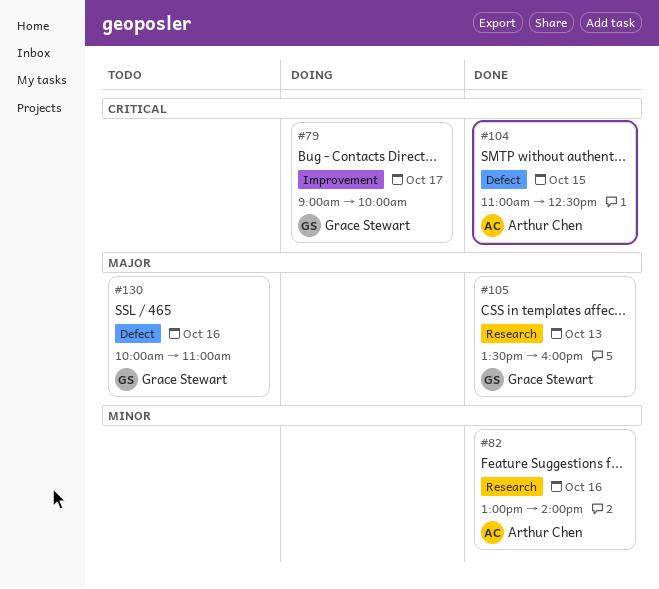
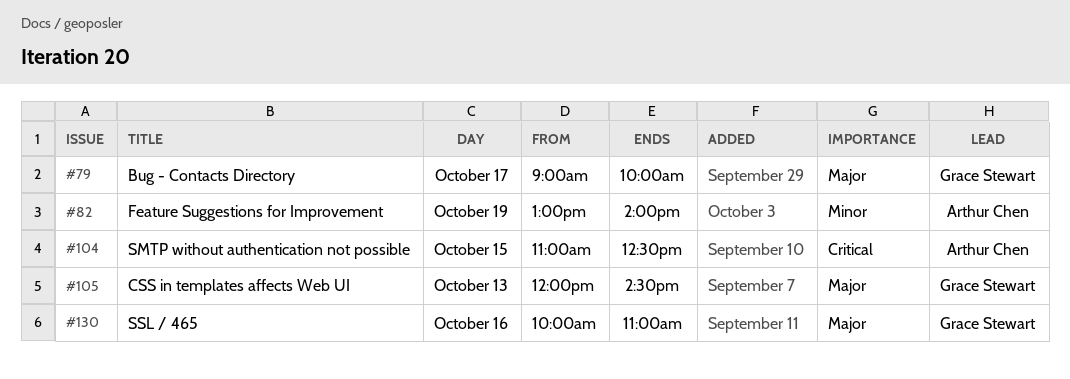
#79, priority: Critical -> Major
#82, day: Oct 16 -> Oct 19
#105, begins: 13:30 -> 12:00
#105, ends: 16:00 -> 14:30

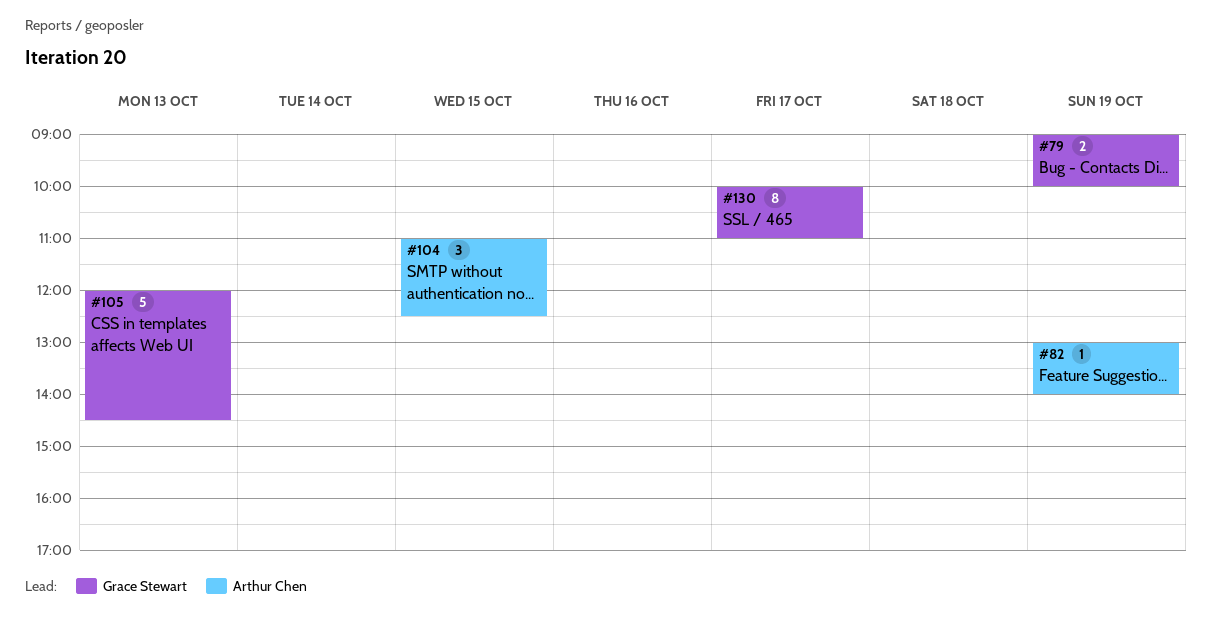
#79, day: Oct 17 -> Oct 19
#130, day: Oct 16 -> Oct 17

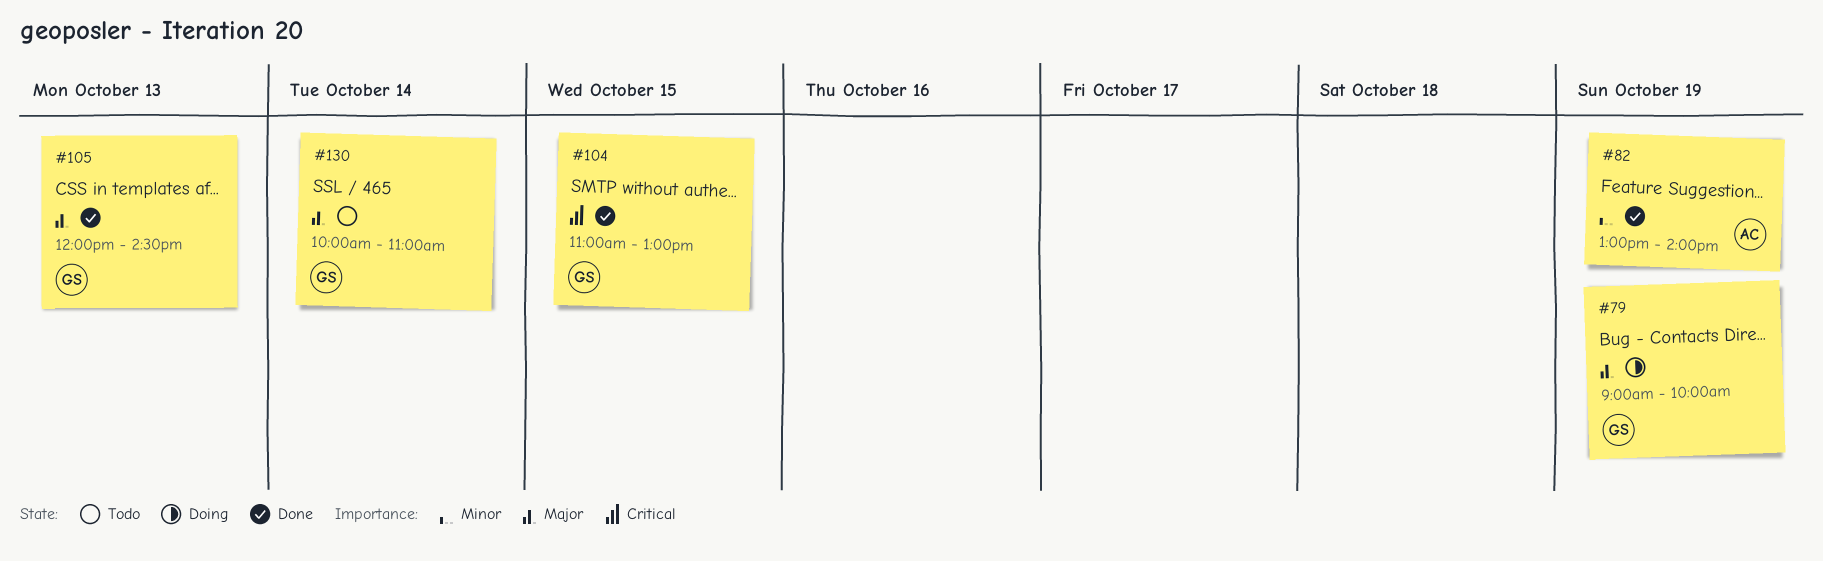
#104, owner: Arthur Chen -> Grace Stewart
#104, ends: 12:30 -> 13:00
#130, day: Oct 17 -> Oct 14

